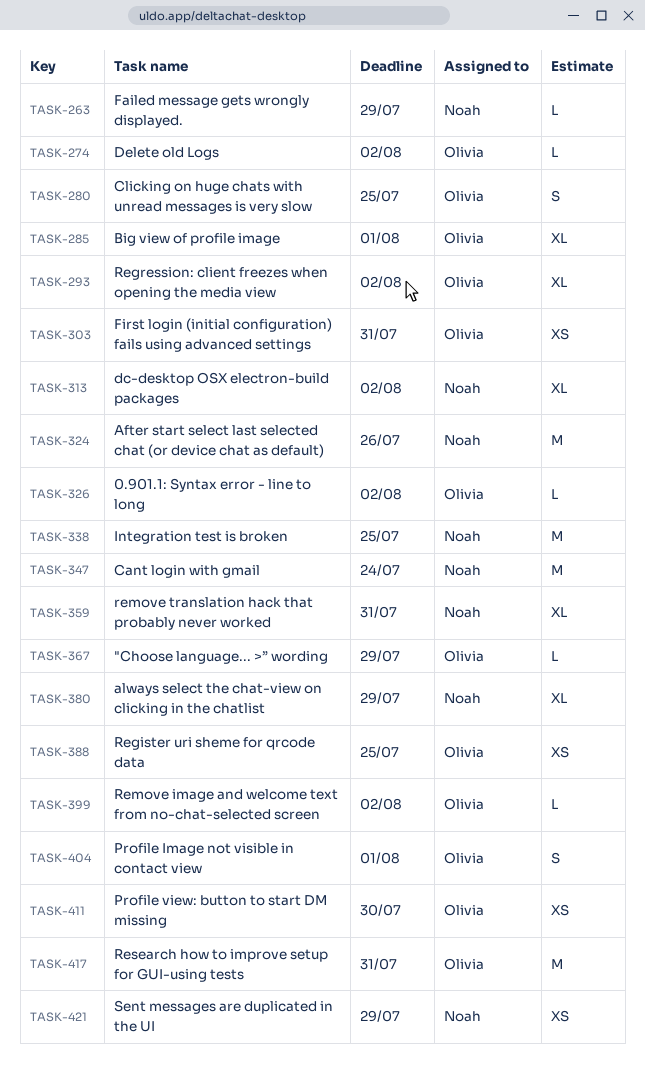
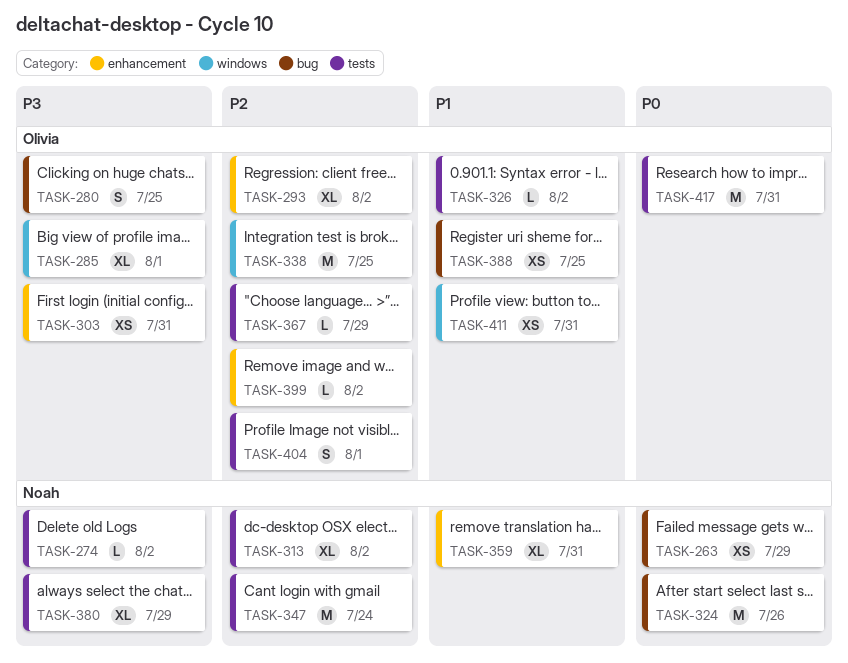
TASK-263, estimate: L -> XS
TASK-274, owner: Olivia -> Noah
TASK-338, owner: Noah -> Olivia
TASK-411, due: Jul 30 -> Jul 31
TASK-421: present -> none

